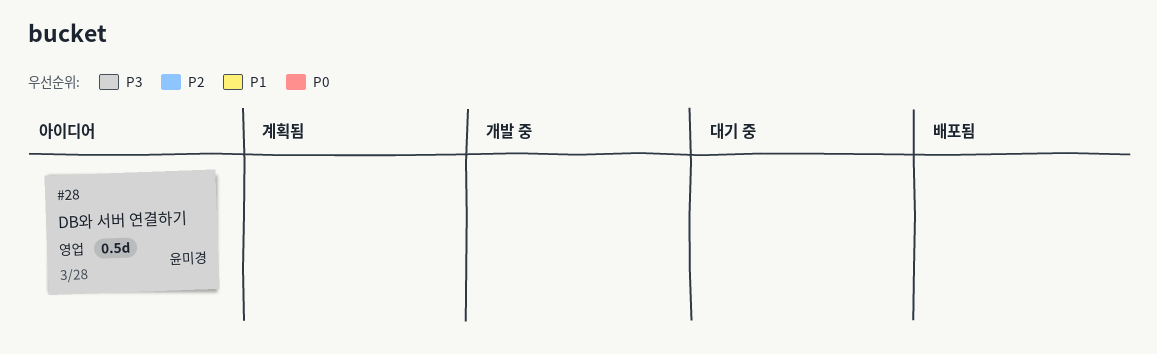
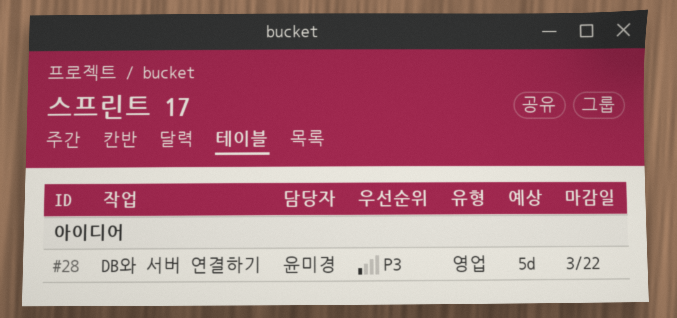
#28, estimate: 0.5d -> 5d
#28, due: Mar 28 -> Mar 22

